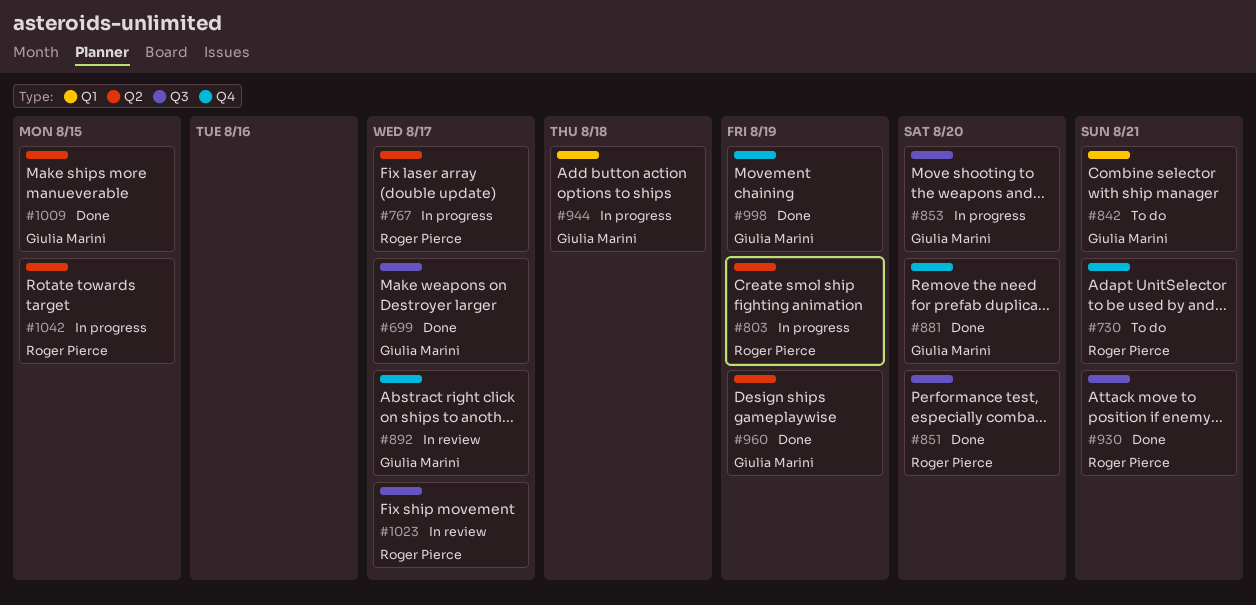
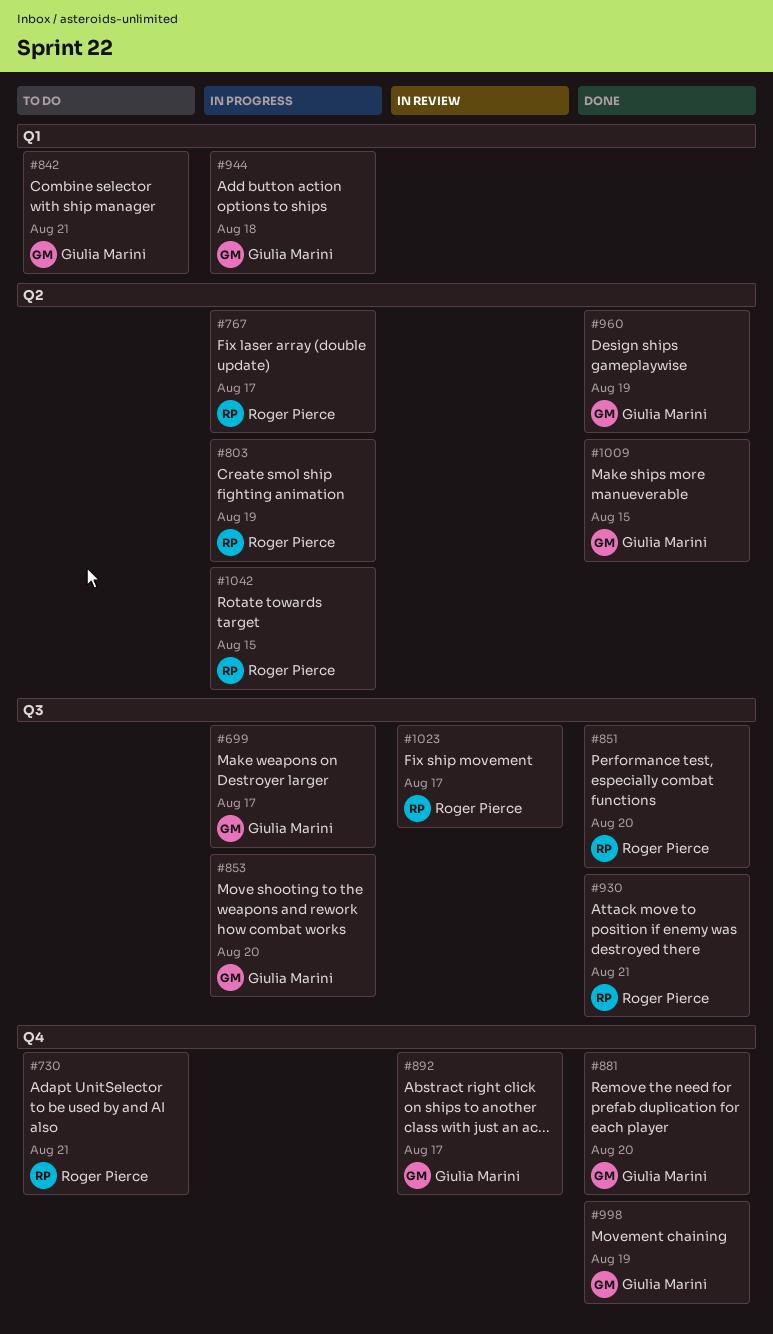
#699, status: Done -> In progress

